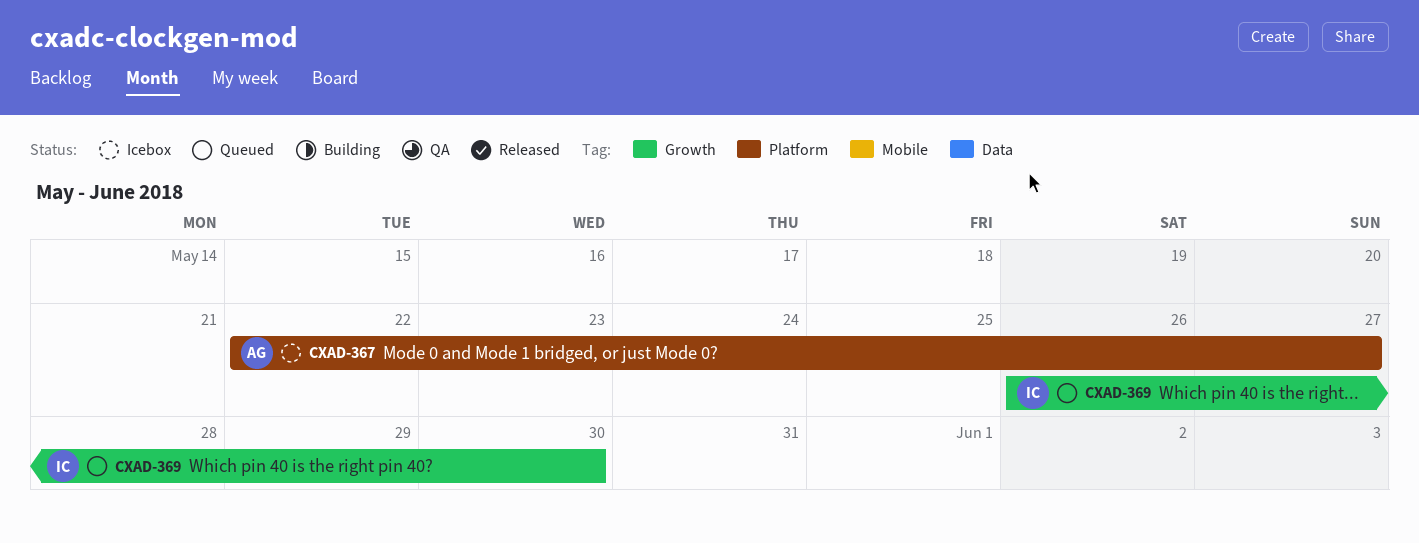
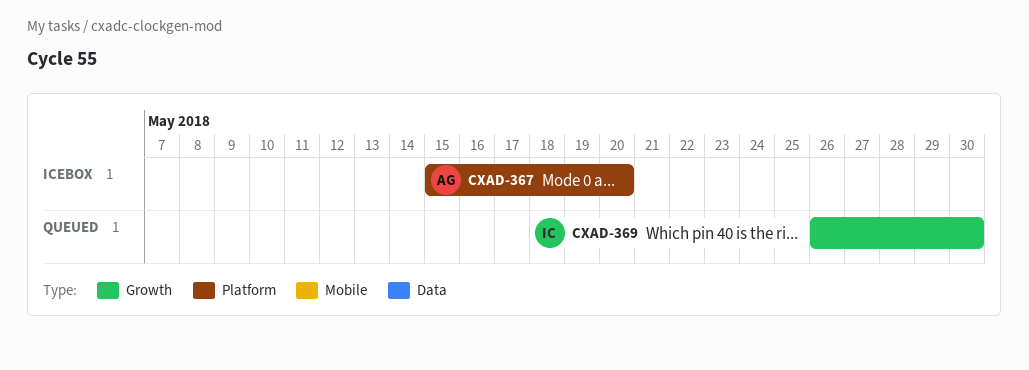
CXAD-367, start: May 22 -> May 15
CXAD-367, due: May 27 -> May 20

